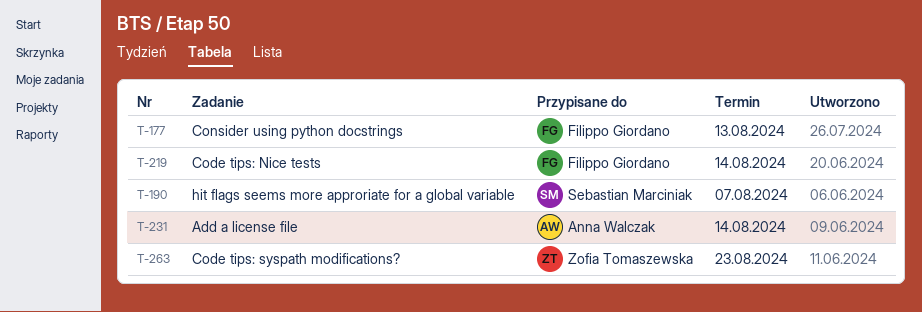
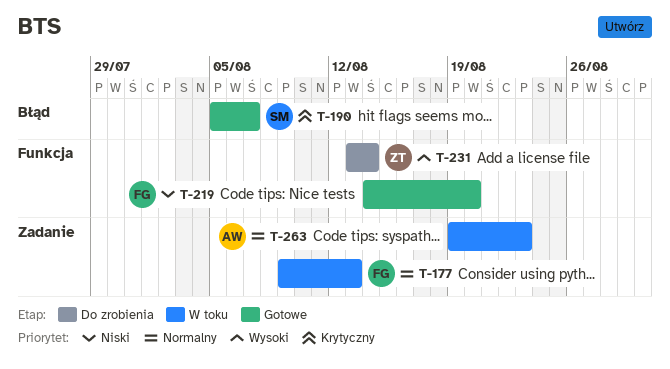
T-219, due: Aug 14 -> Aug 20
T-231, owner: Anna Walczak -> Zofia Tomaszewska
T-263, owner: Zofia Tomaszewska -> Anna Walczak

